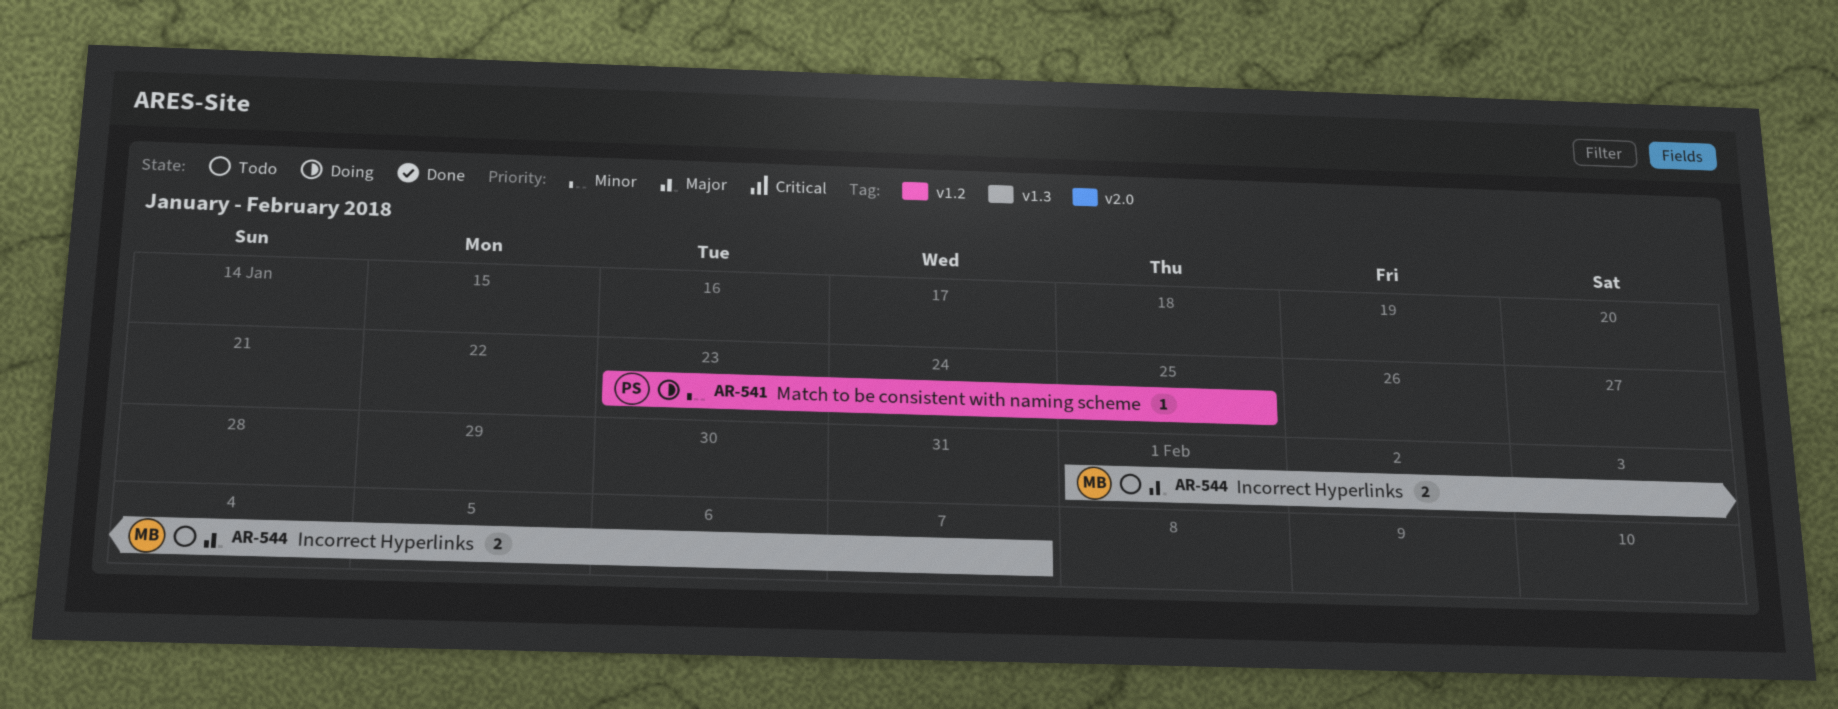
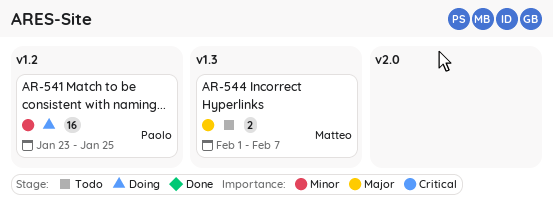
AR-541, estimate: 1 -> 16

